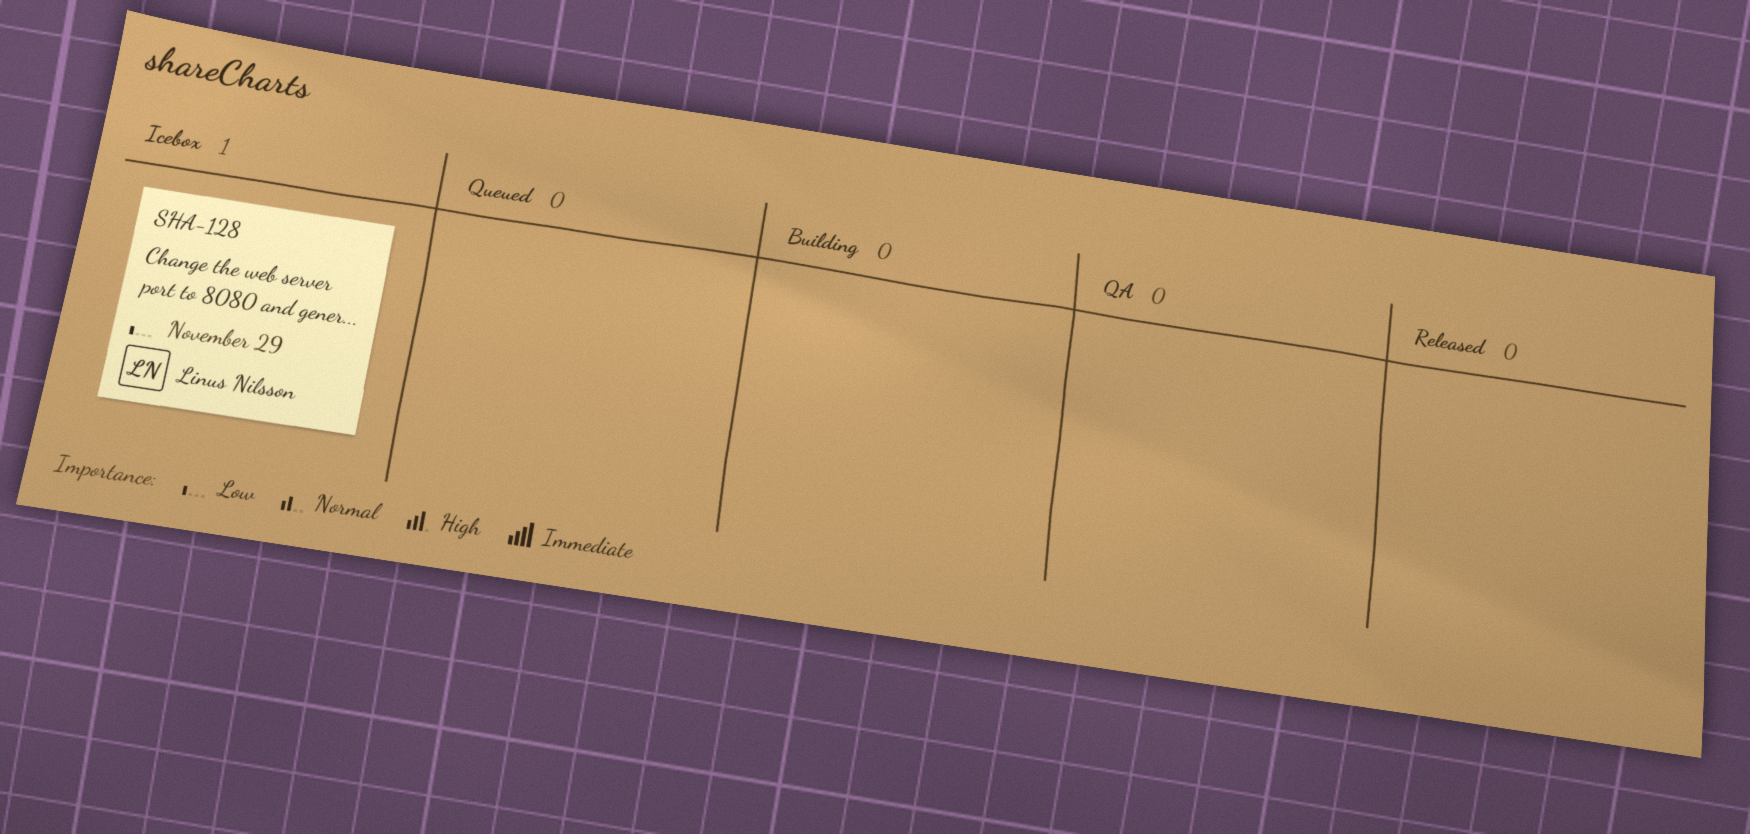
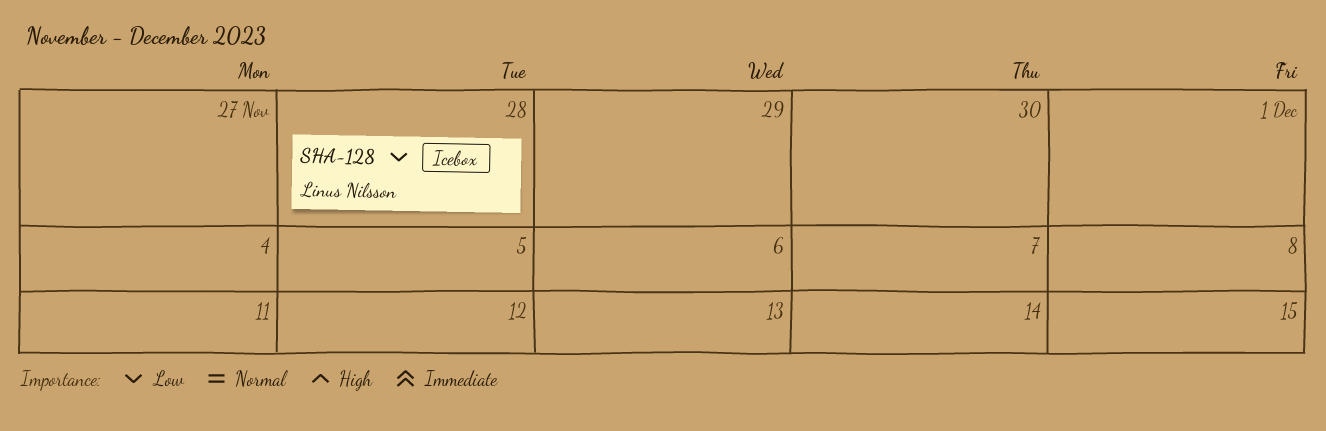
SHA-128, due: Nov 29 -> Nov 28

